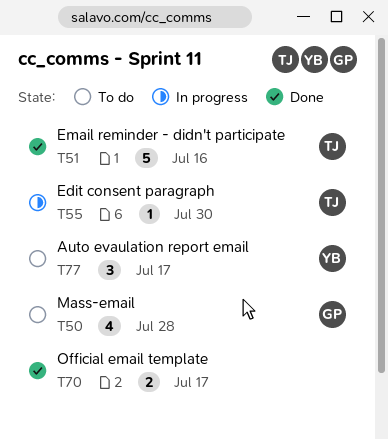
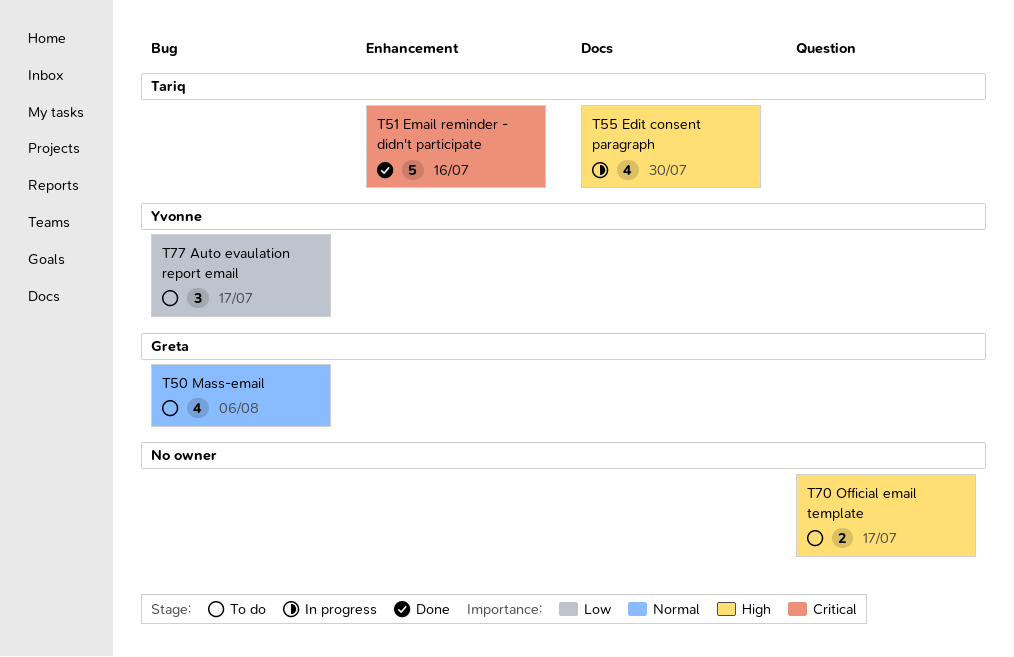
T50, due: Jul 28 -> Aug 6
T55, estimate: 1 -> 4
T70, status: Done -> To do

